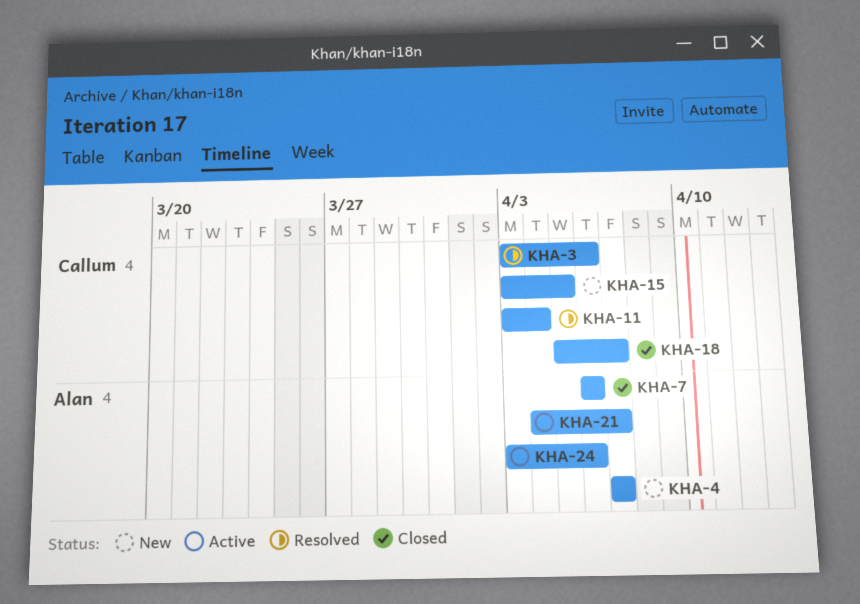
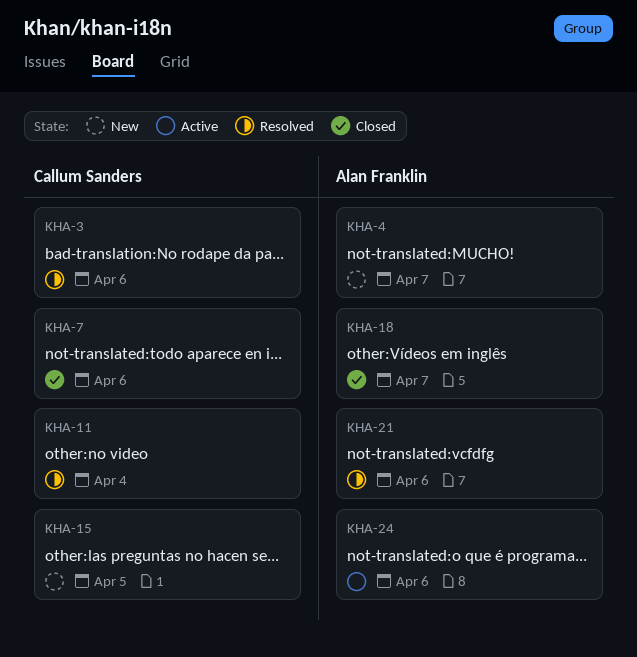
KHA-7, owner: Alan Franklin -> Callum Sanders
KHA-18, owner: Callum Sanders -> Alan Franklin
KHA-21, status: Active -> Resolved
KHA-21, due: Apr 7 -> Apr 6

